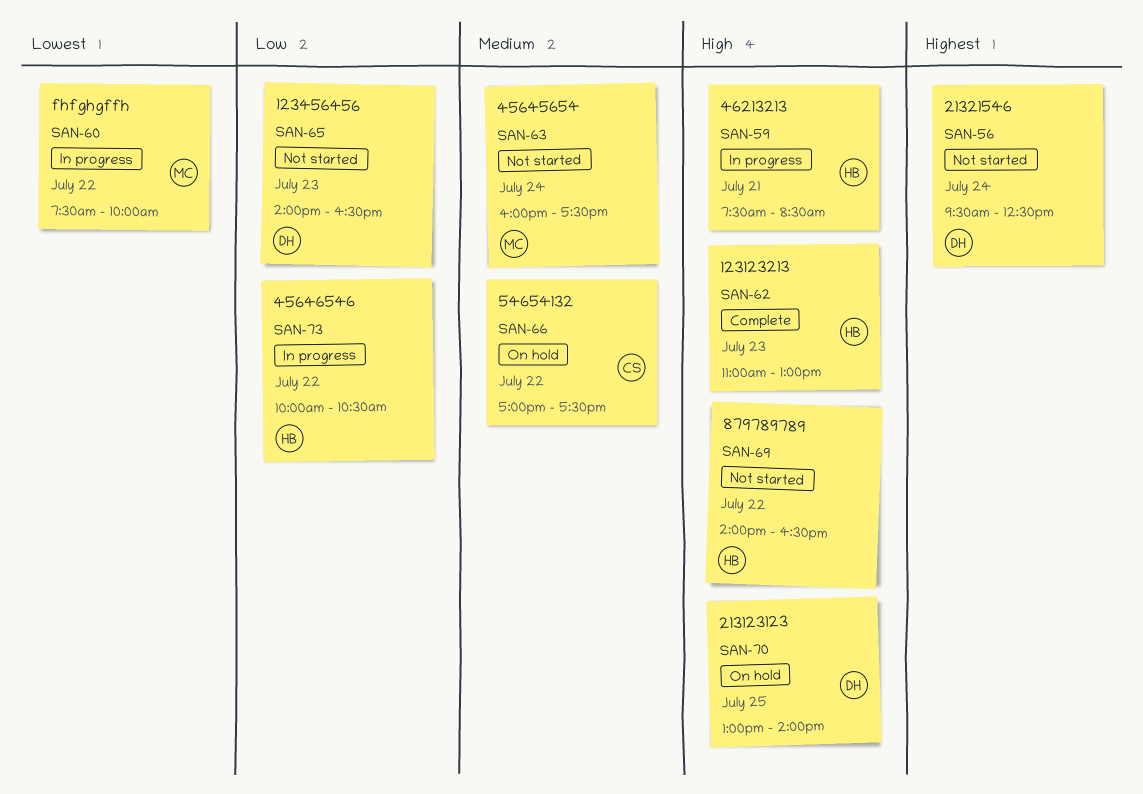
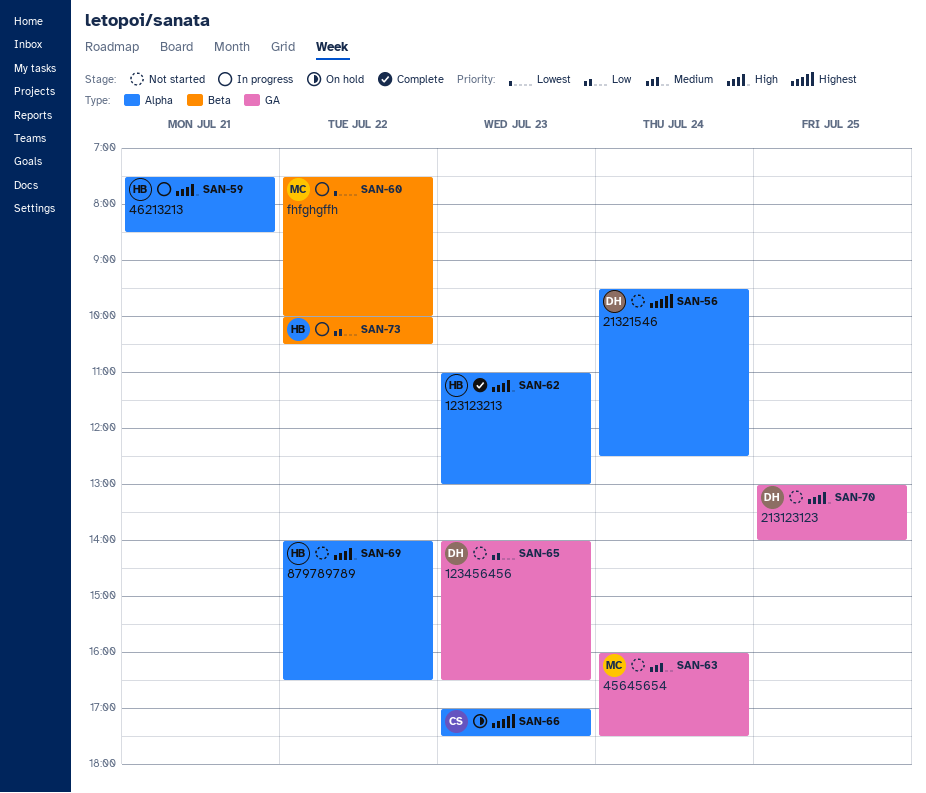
SAN-66, priority: Medium -> Highest
SAN-66, day: Jul 22 -> Jul 23
SAN-70, status: On hold -> Not started

